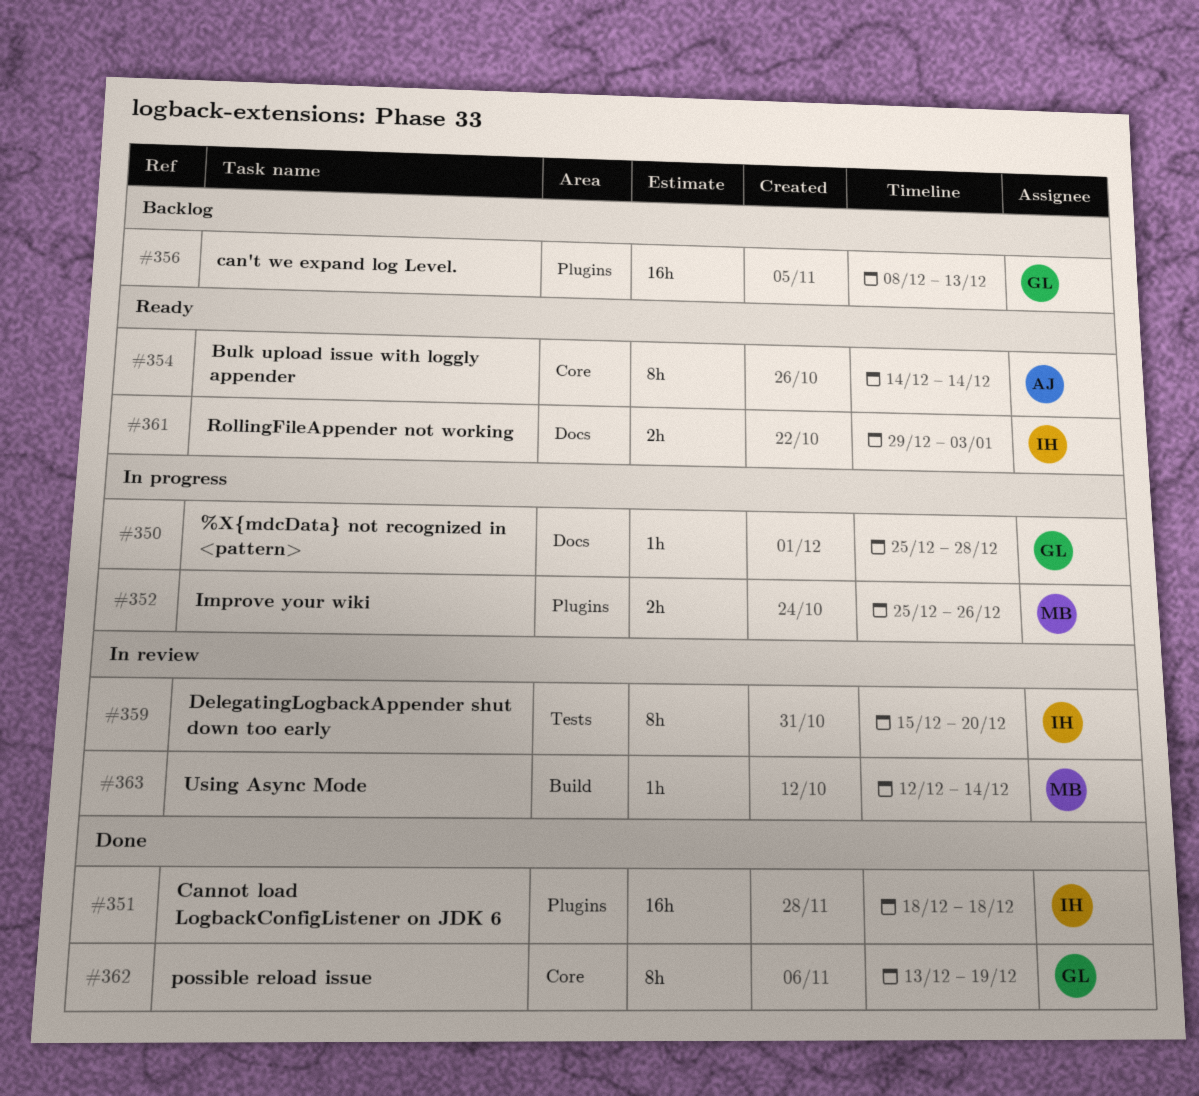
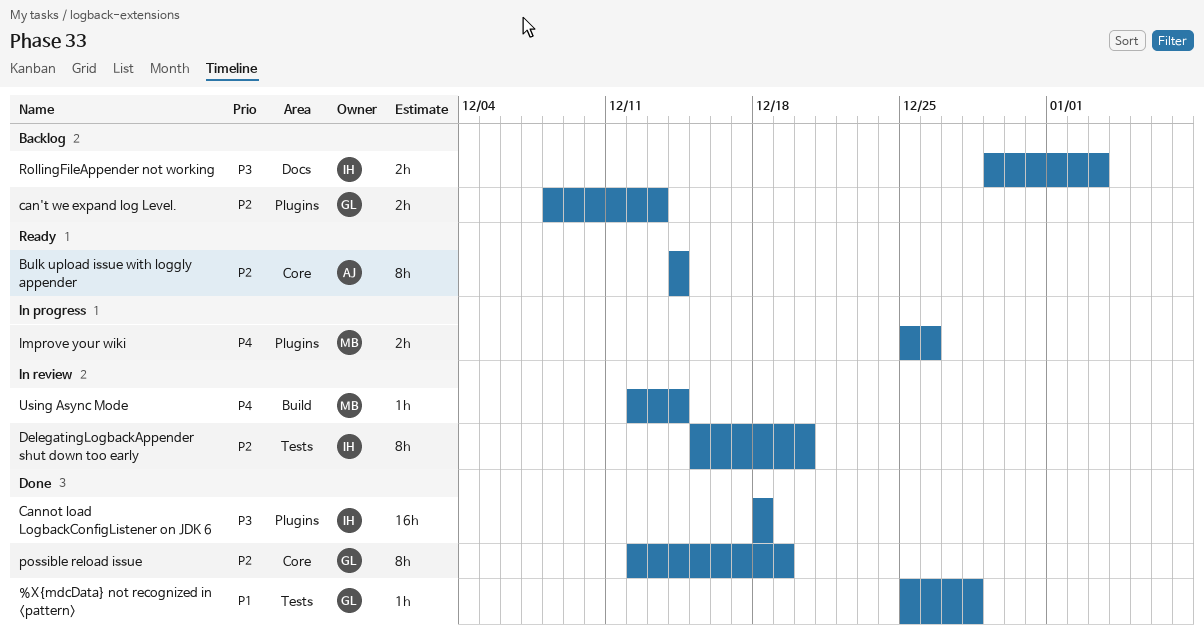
%X{mdcData} not recognized in <pattern>, status: In progress -> Done
%X{mdcData} not recognized in <pattern>, label: Docs -> Tests
can't we expand log Level., estimate: 16h -> 2h
possible reload issue, start: Dec 13 -> Dec 12
RollingFileAppender not working, status: Ready -> Backlog

